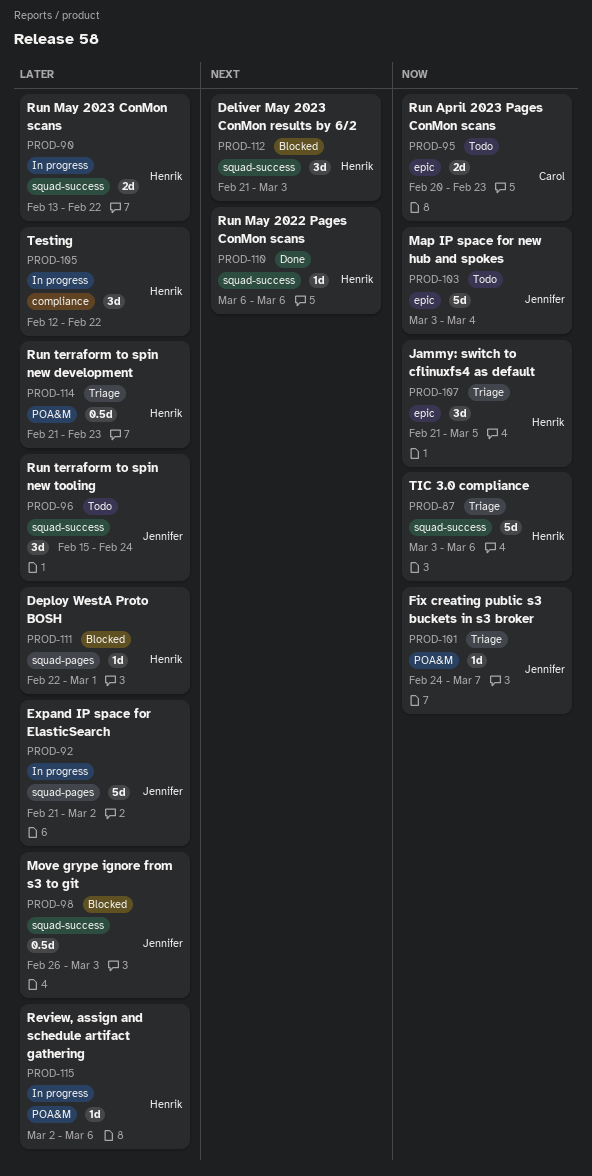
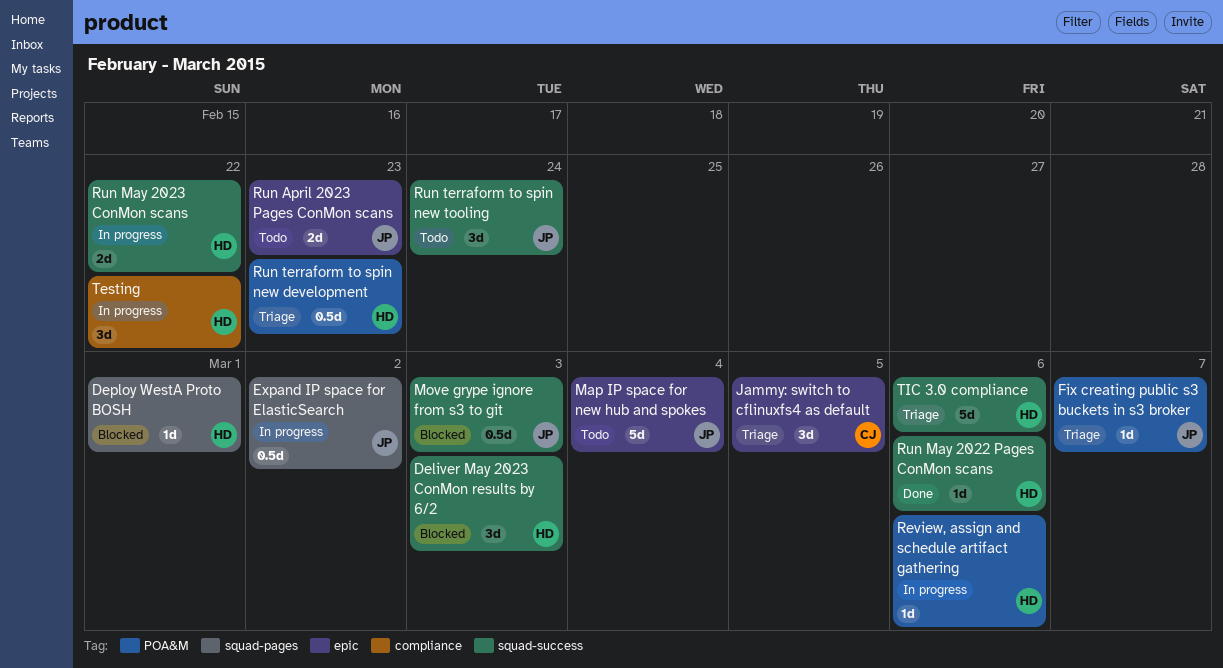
Expand IP space for ElasticSearch, estimate: 5d -> 0.5d
Jammy: switch to cflinuxfs4 as default, owner: Henrik -> Carol
Run April 2023 Pages ConMon scans, owner: Carol -> Jennifer

